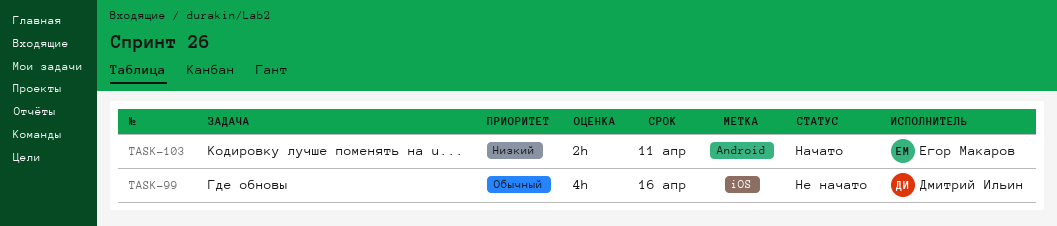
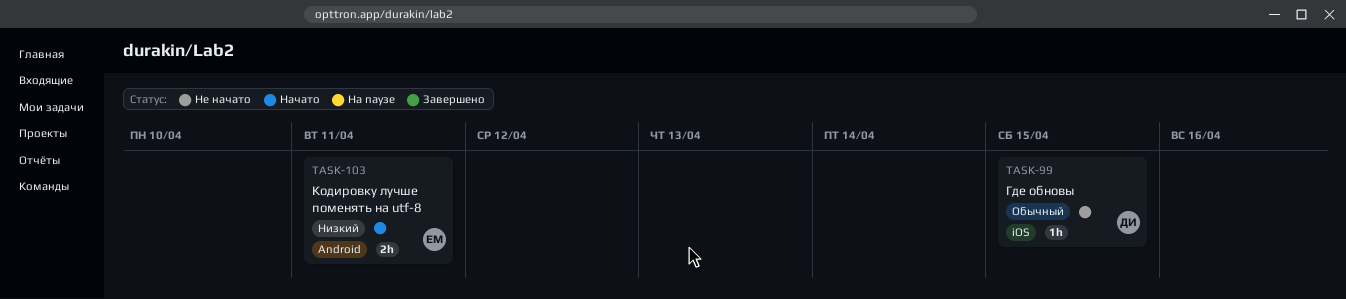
TASK-99, estimate: 4h -> 1h
TASK-99, due: Apr 16 -> Apr 15

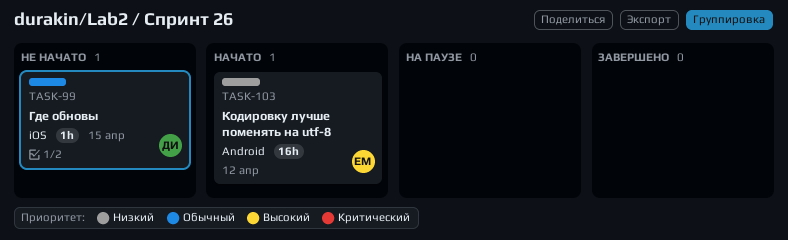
TASK-103, estimate: 2h -> 16h
TASK-103, due: Apr 11 -> Apr 12

